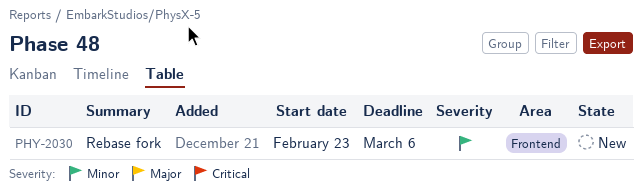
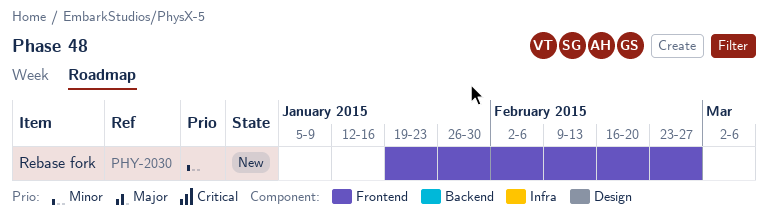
PHY-2030, start: Feb 23 -> Jan 19
PHY-2030, due: Mar 6 -> Feb 27

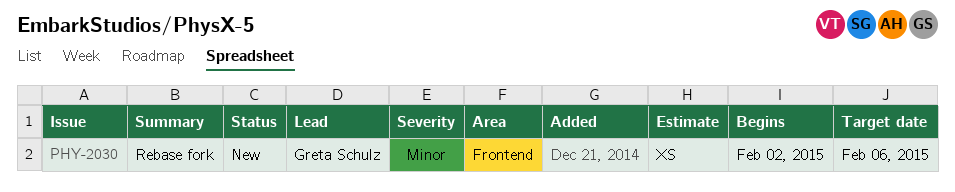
PHY-2030, start: Jan 19 -> Feb 2
PHY-2030, due: Feb 27 -> Feb 6

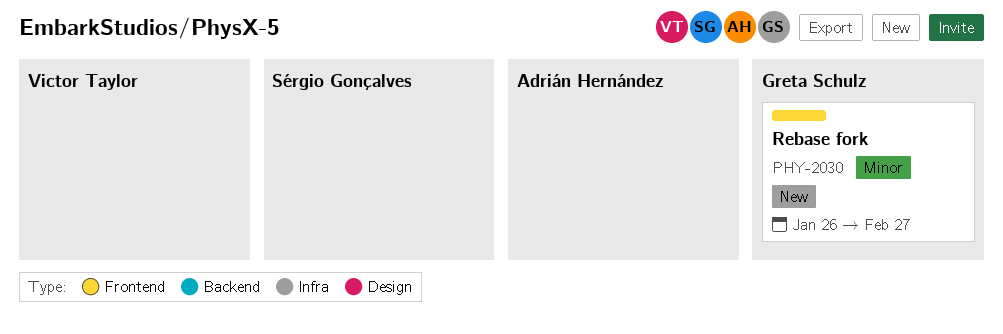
PHY-2030, start: Feb 2 -> Jan 26
PHY-2030, due: Feb 6 -> Feb 27

